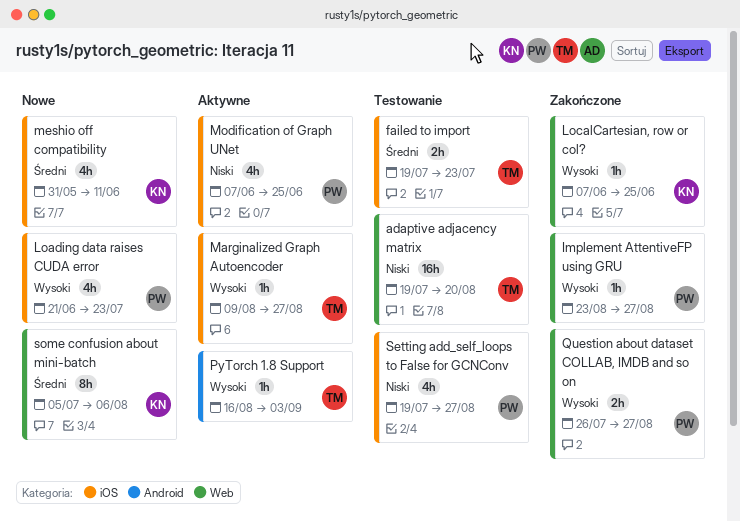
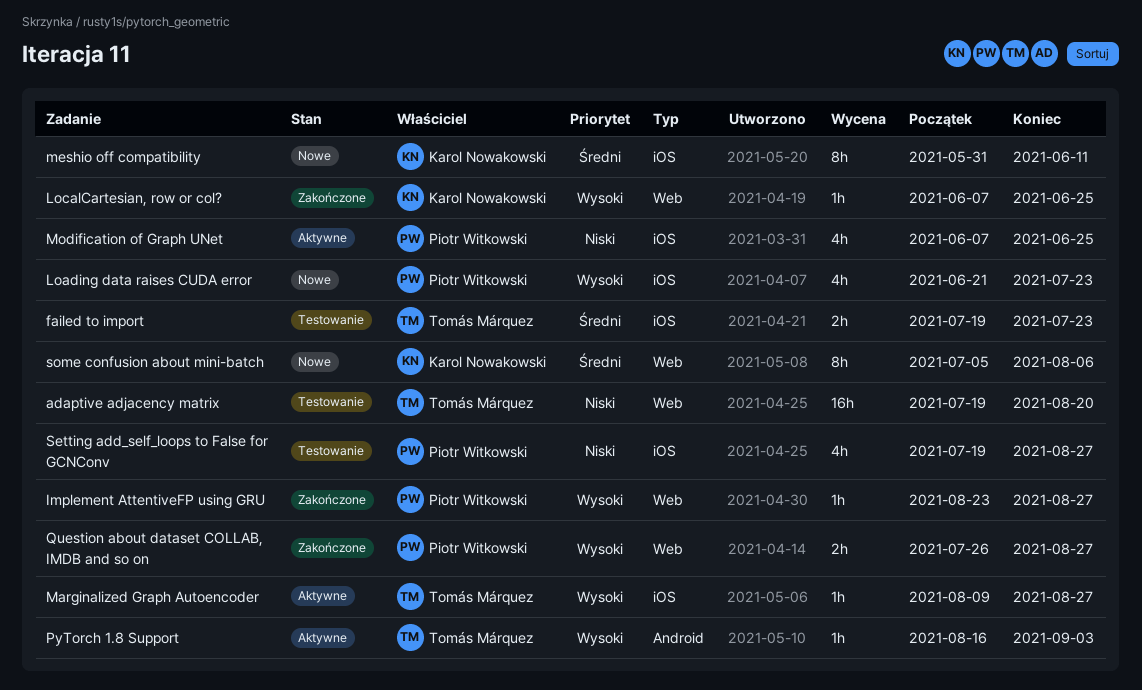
meshio off compatibility, estimate: 4h -> 8h

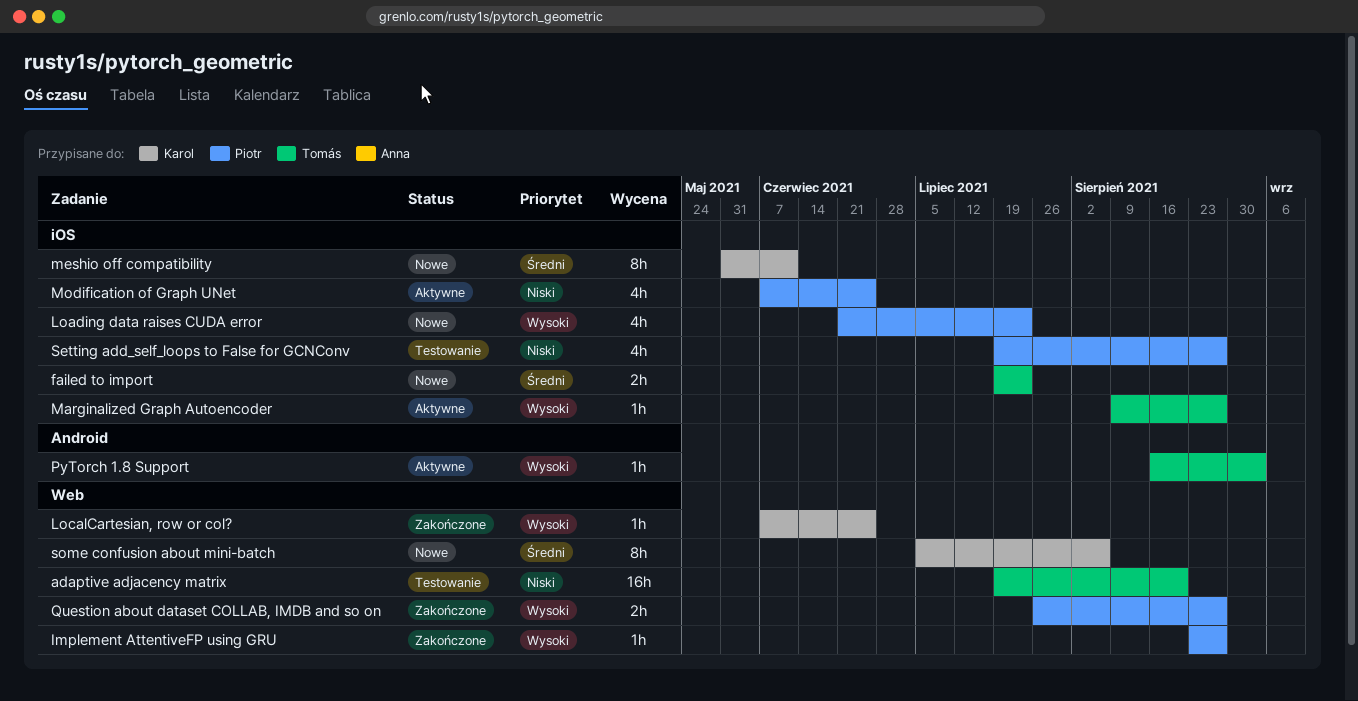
failed to import, status: Testowanie -> Nowe

